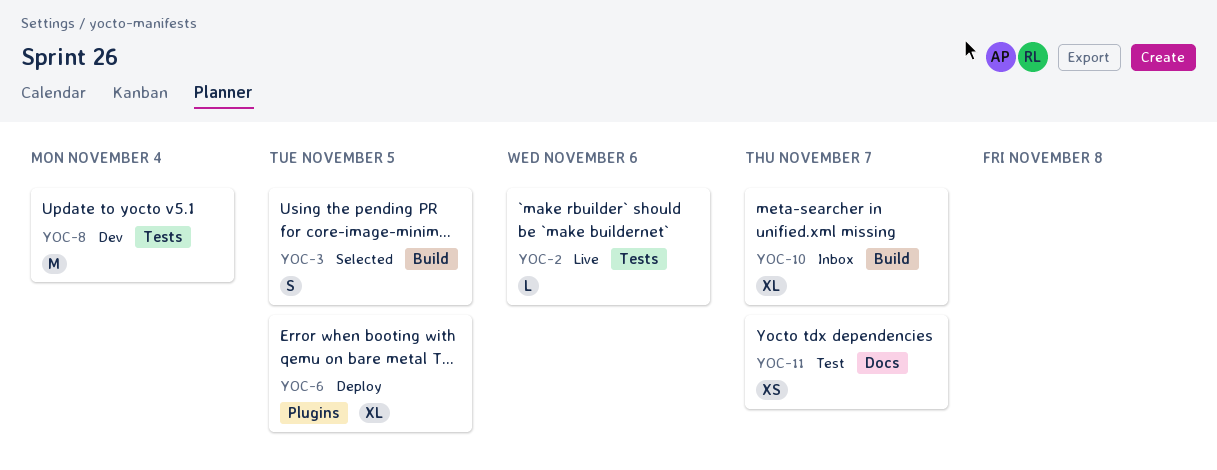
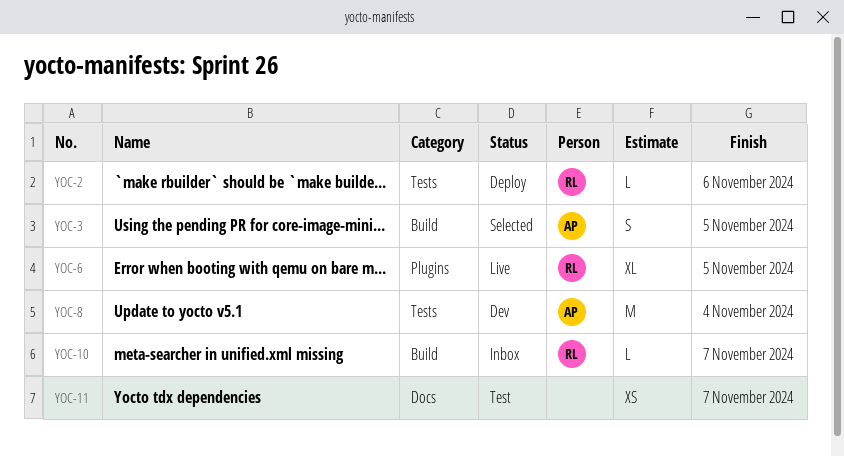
YOC-2, status: Live -> Deploy
YOC-6, status: Deploy -> Live
YOC-10, estimate: XL -> L

